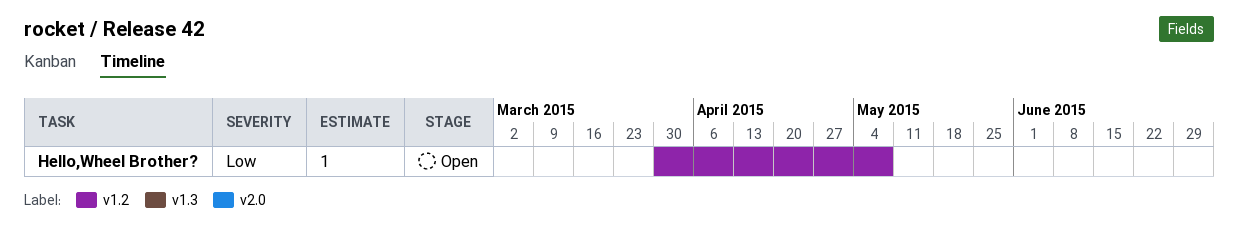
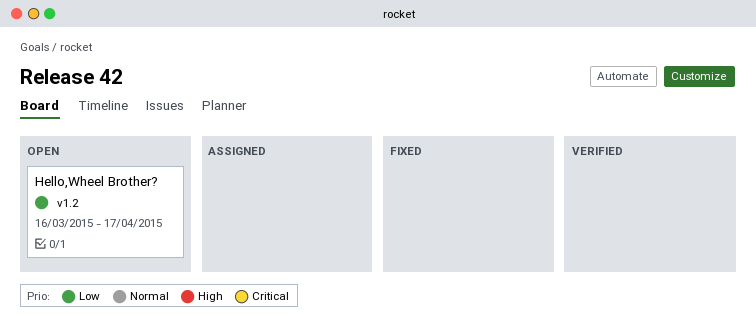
Hello,Wheel Brother?, start: Mar 30 -> Mar 16
Hello,Wheel Brother?, due: May 8 -> Apr 17

